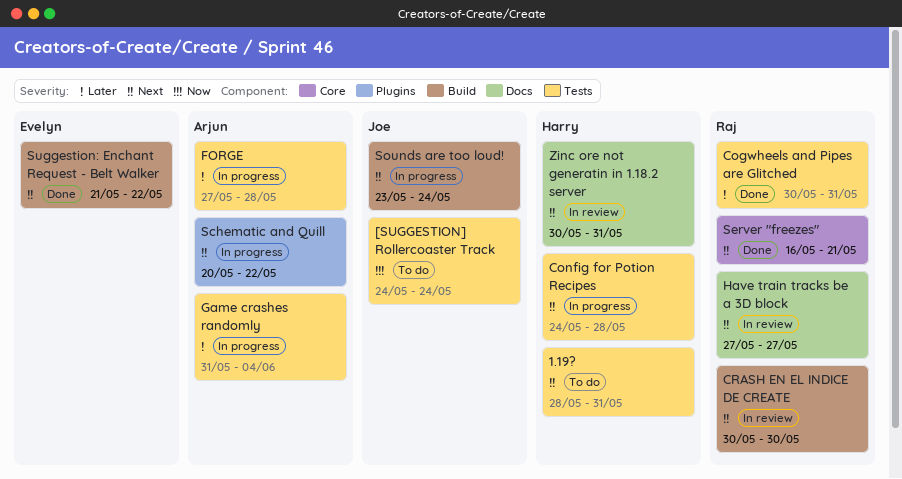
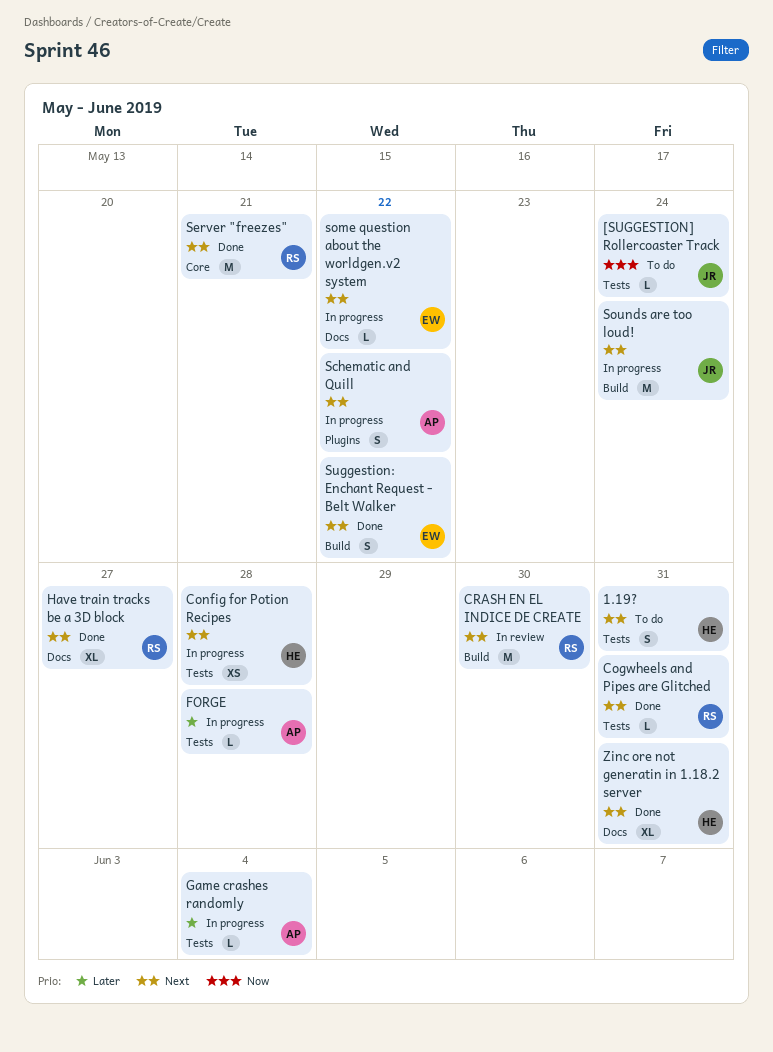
Cogwheels and Pipes are Glitched, priority: Later -> Next
Have train tracks be a 3D block, status: In review -> Done
some question about the worldgen.v2 system: none -> present
Zinc ore not generatin in 1.18.2 server, status: In review -> Done

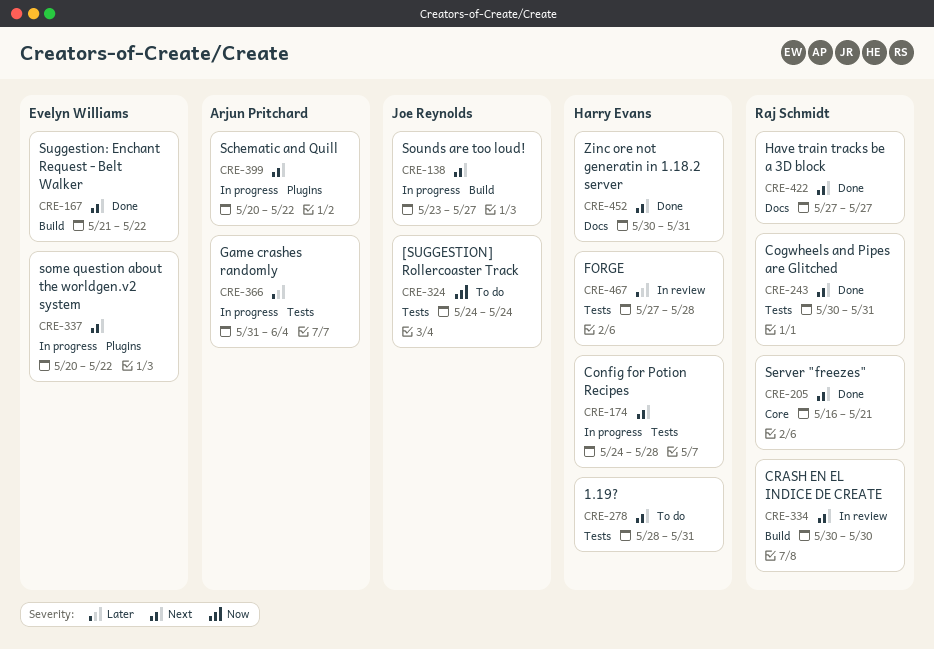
FORGE, status: In progress -> In review
FORGE, owner: Arjun Pritchard -> Harry Evans
some question about the worldgen.v2 system, label: Docs -> Plugins
Sounds are too loud!, due: May 24 -> May 27

